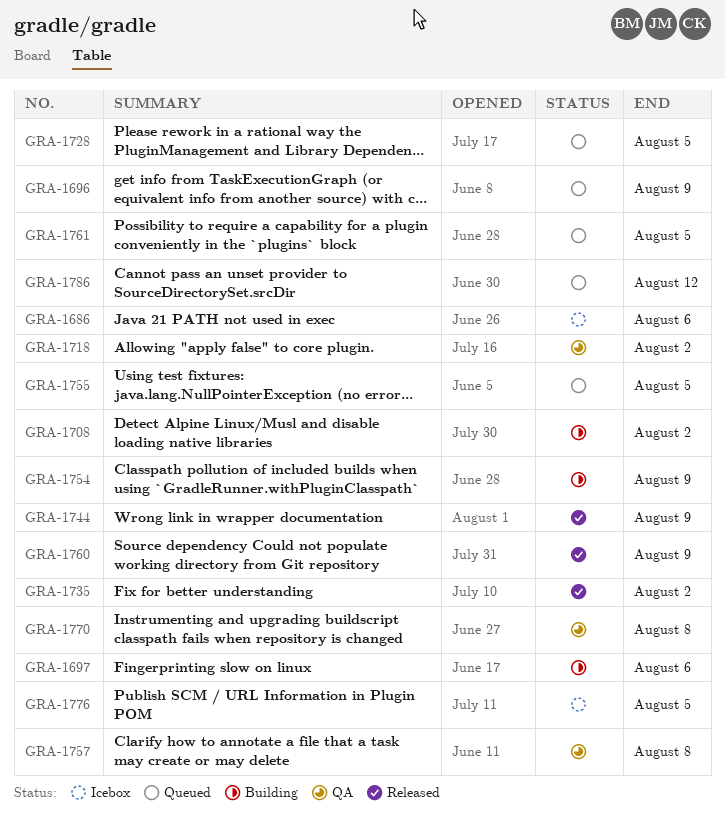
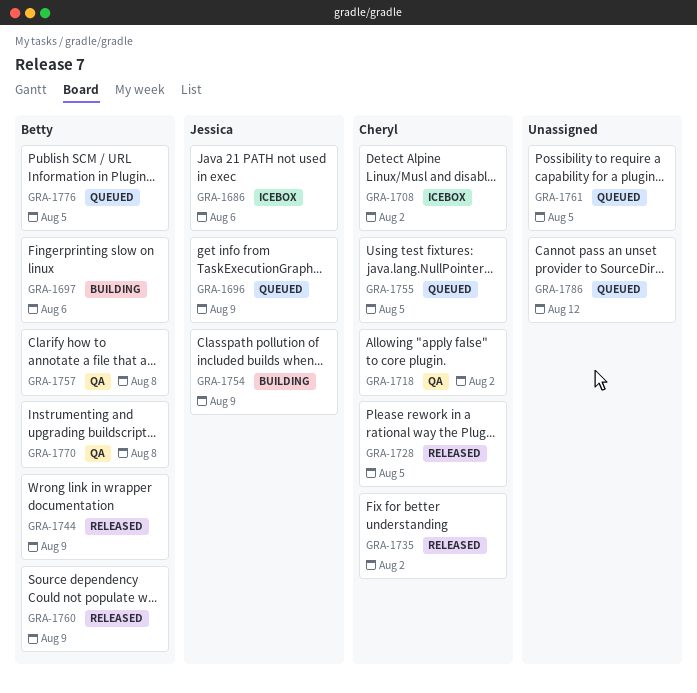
GRA-1708, status: Building -> Icebox
GRA-1728, status: Queued -> Released
GRA-1776, status: Icebox -> Queued

